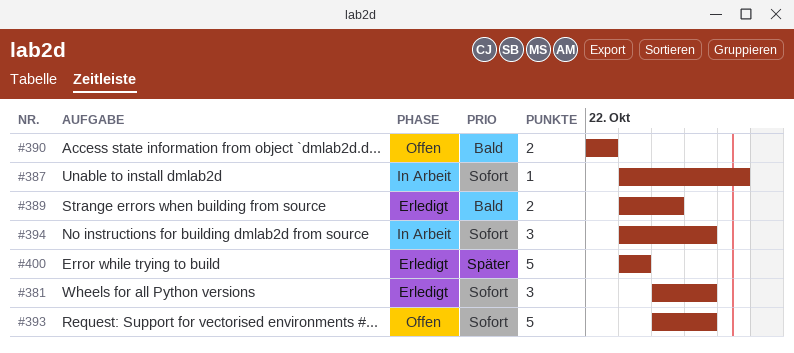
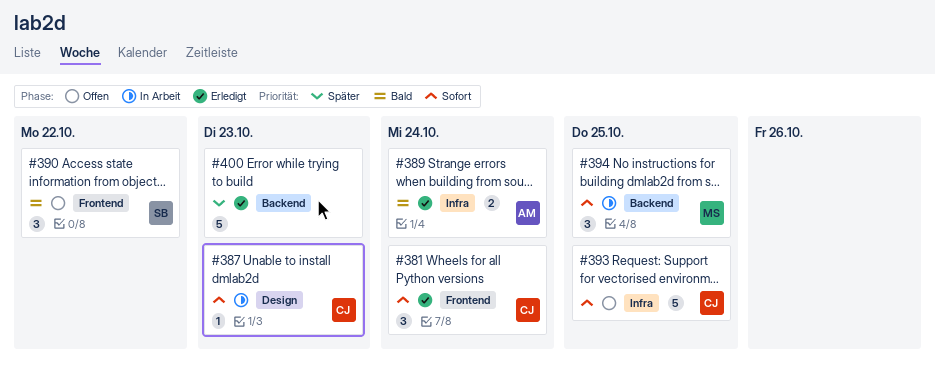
#381, due: Oct 25 -> Oct 24
#387, due: Oct 26 -> Oct 23
#390, estimate: 2 -> 3

